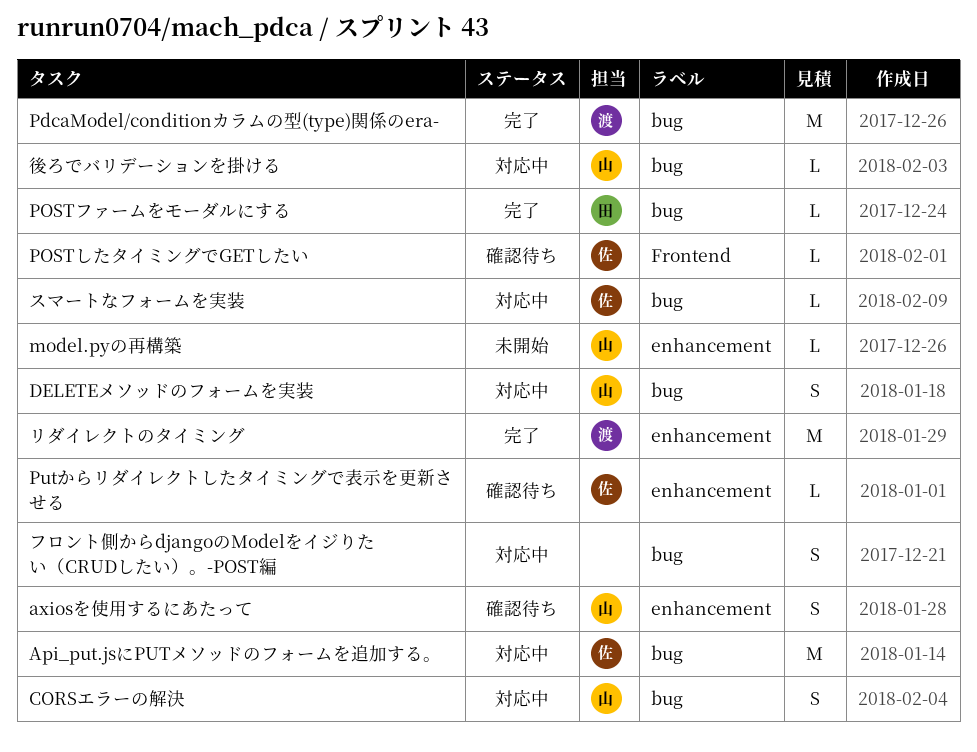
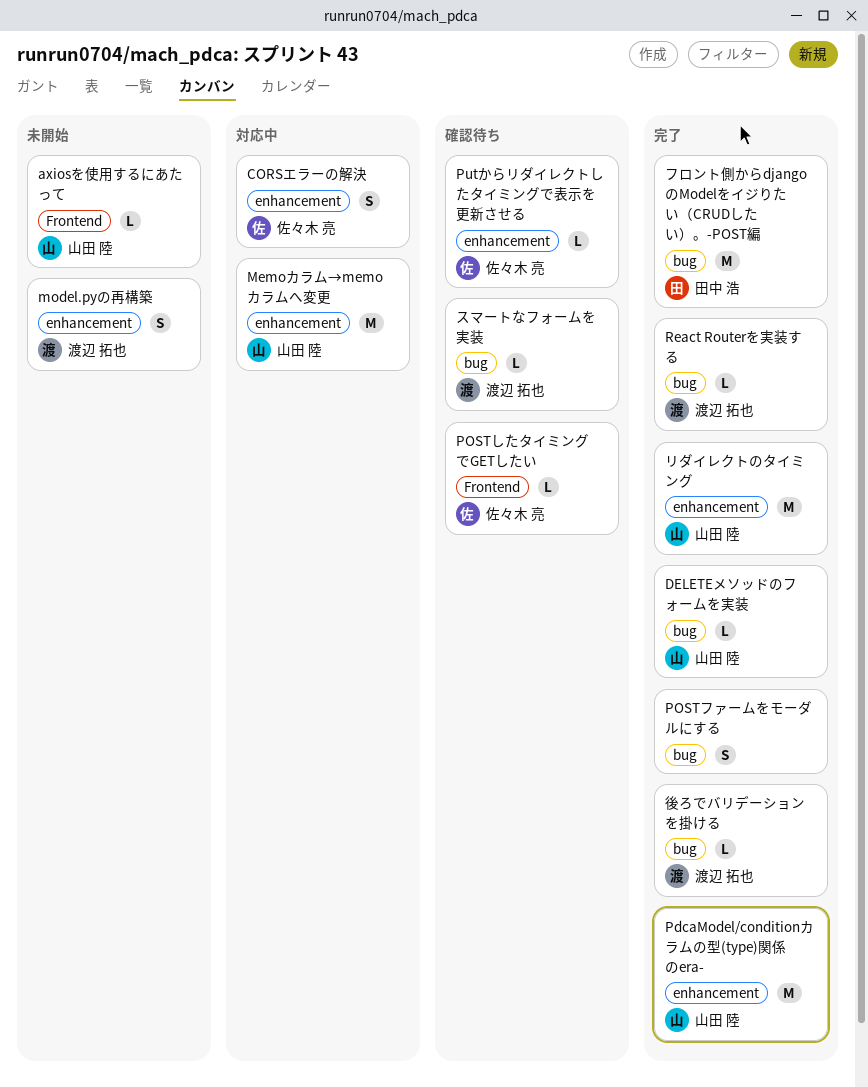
Api_put.jsにPUTメソッドのフォームを追加する。: present -> none
axiosを使用するにあたって, status: 確認待ち -> 未開始
axiosを使用するにあたって, label: enhancement -> Frontend
axiosを使用するにあたって, estimate: S -> L
CORSエラーの解決, owner: 山田 陸 -> 佐々木 亮
CORSエラーの解決, label: bug -> enhancement
DELETEメソッドのフォームを実装, status: 対応中 -> 完了
DELETEメソッドのフォームを実装, estimate: S -> L
Memoカラム→memoカラムへ変更: none -> present
model.pyの再構築, owner: 山田 陸 -> 渡辺 拓也
model.pyの再構築, estimate: L -> S
PdcaModel/conditionカラムの型(type)関係のera-, owner: 渡辺 拓也 -> 山田 陸
PdcaModel/conditionカラムの型(type)関係のera-, label: bug -> enhancement
POSTファームをモーダルにする, owner: 田中 浩 -> none
POSTファームをモーダルにする, estimate: L -> S
React Routerを実装する: none -> present
スマートなフォームを実装, status: 対応中 -> 確認待ち
スマートなフォームを実装, owner: 佐々木 亮 -> 渡辺 拓也
フロント側からdjangoのModelをイジりたい（CRUDしたい）。-POST編, status: 対応中 -> 完了
フロント側からdjangoのModelをイジりたい（CRUDしたい）。-POST編, owner: none -> 田中 浩
フロント側からdjangoのModelをイジりたい（CRUDしたい）。-POST編, estimate: S -> M
リダイレクトのタイミング, owner: 渡辺 拓也 -> 山田 陸
後ろでバリデーションを掛ける, status: 対応中 -> 完了
後ろでバリデーションを掛ける, owner: 山田 陸 -> 渡辺 拓也

